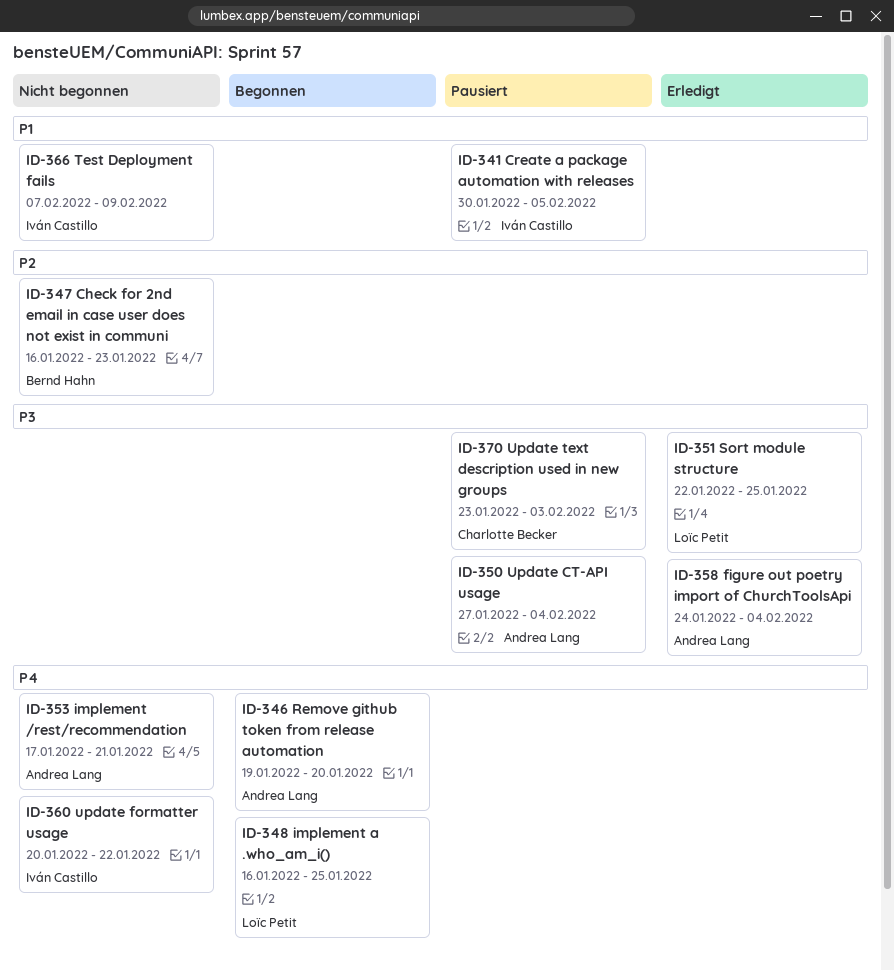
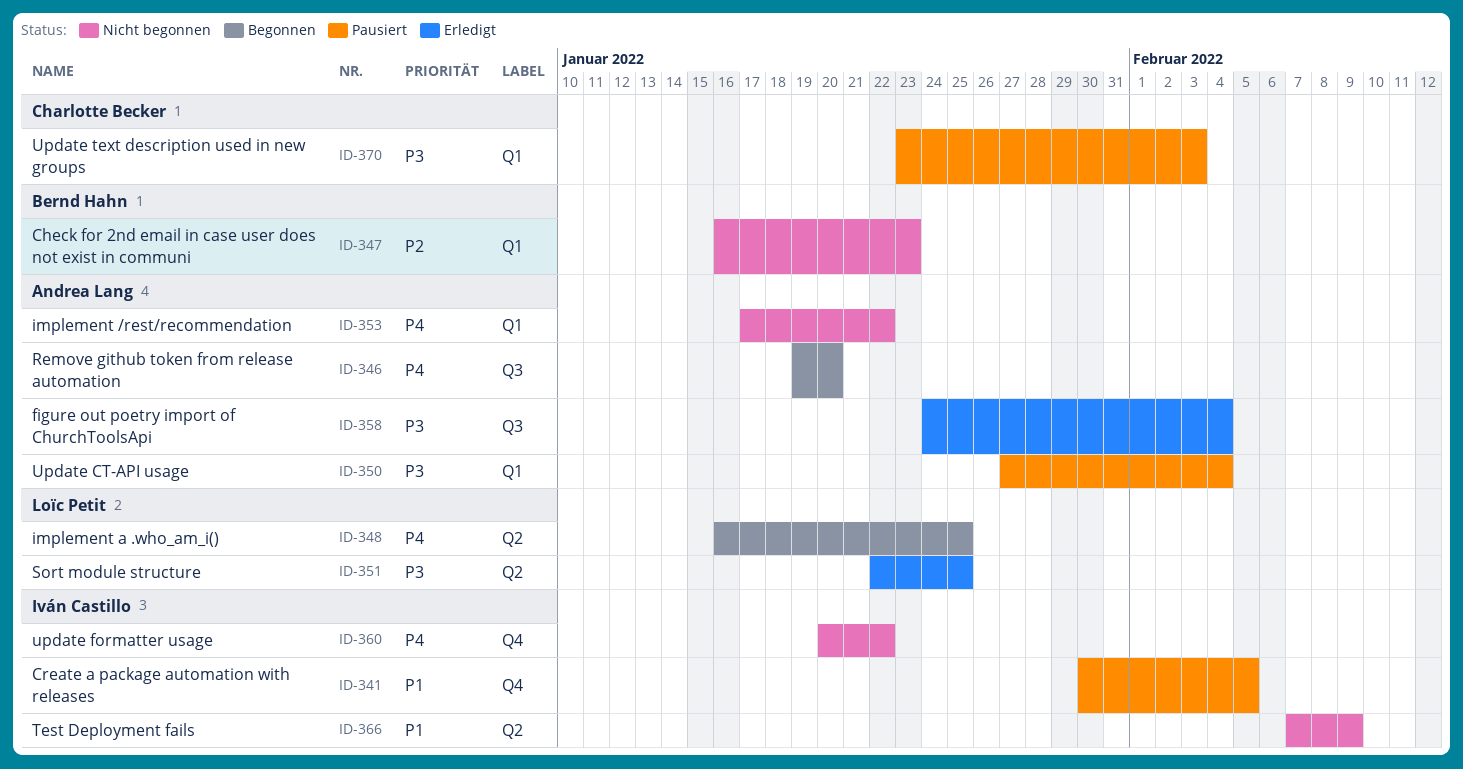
ID-353, due: Jan 21 -> Jan 22

